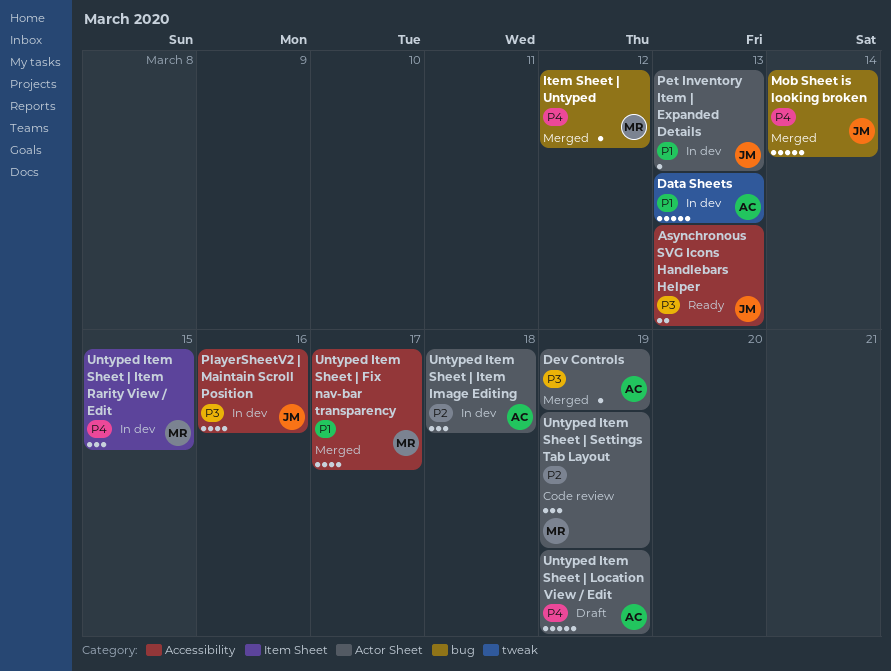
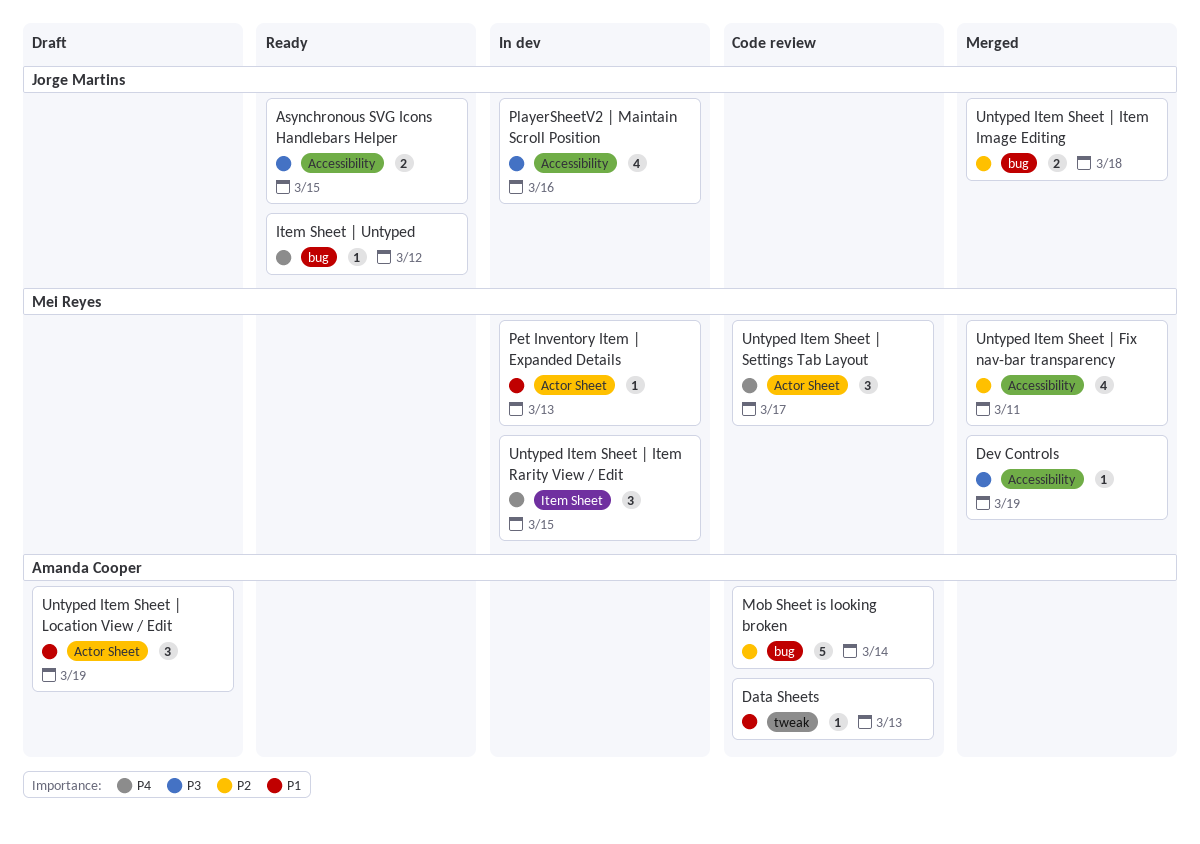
Asynchronous SVG Icons Handlebars Helper, due: Mar 13 -> Mar 15
Data Sheets, status: In dev -> Code review
Data Sheets, estimate: 5 -> 1
Dev Controls, owner: Amanda Cooper -> Mei Reyes
Dev Controls, label: Actor Sheet -> Accessibility
Item Sheet | Untyped, status: Merged -> Ready
Item Sheet | Untyped, owner: Mei Reyes -> Jorge Martins
Mob Sheet is looking broken, status: Merged -> Code review
Mob Sheet is looking broken, owner: Jorge Martins -> Amanda Cooper
Mob Sheet is looking broken, priority: P4 -> P2
Pet Inventory Item | Expanded Details, owner: Jorge Martins -> Mei Reyes
Untyped Item Sheet | Fix nav-bar transparency, priority: P1 -> P2
Untyped Item Sheet | Fix nav-bar transparency, due: Mar 17 -> Mar 11
Untyped Item Sheet | Item Image Editing, status: In dev -> Merged
Untyped Item Sheet | Item Image Editing, owner: Amanda Cooper -> Jorge Martins
Untyped Item Sheet | Item Image Editing, label: Actor Sheet -> bug
Untyped Item Sheet | Item Image Editing, estimate: 3 -> 2
Untyped Item Sheet | Location View / Edit, priority: P4 -> P1
Untyped Item Sheet | Location View / Edit, estimate: 5 -> 3
Untyped Item Sheet | Settings Tab Layout, priority: P2 -> P4
Untyped Item Sheet | Settings Tab Layout, due: Mar 19 -> Mar 17

